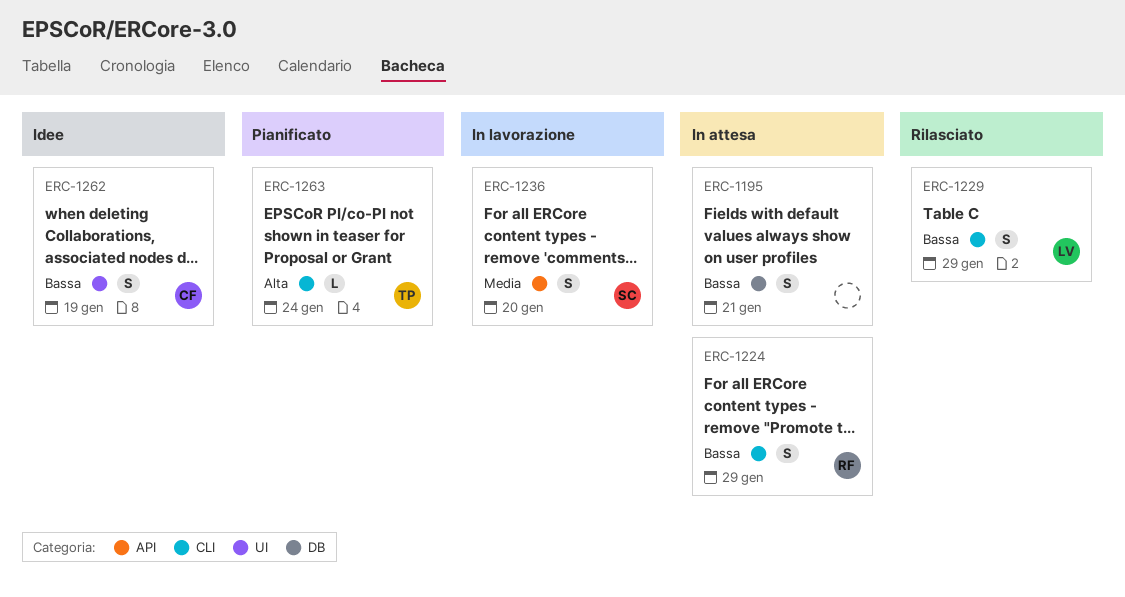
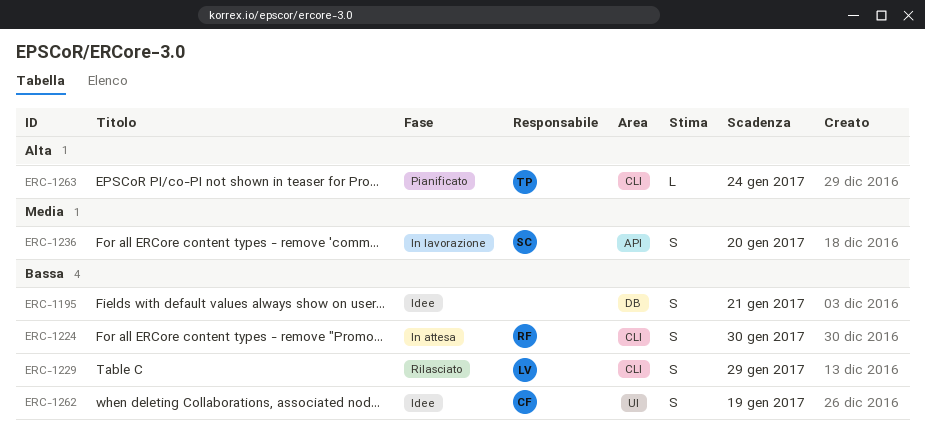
ERC-1195, status: In attesa -> Idee
ERC-1224, due: Jan 29 -> Jan 30

